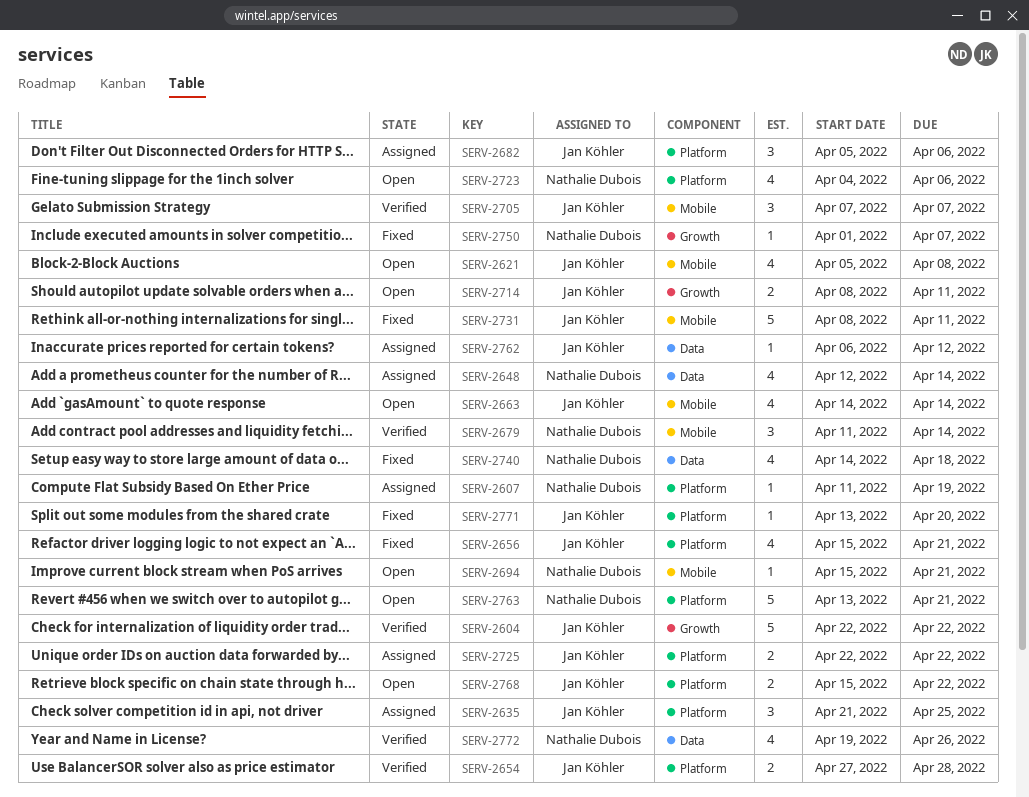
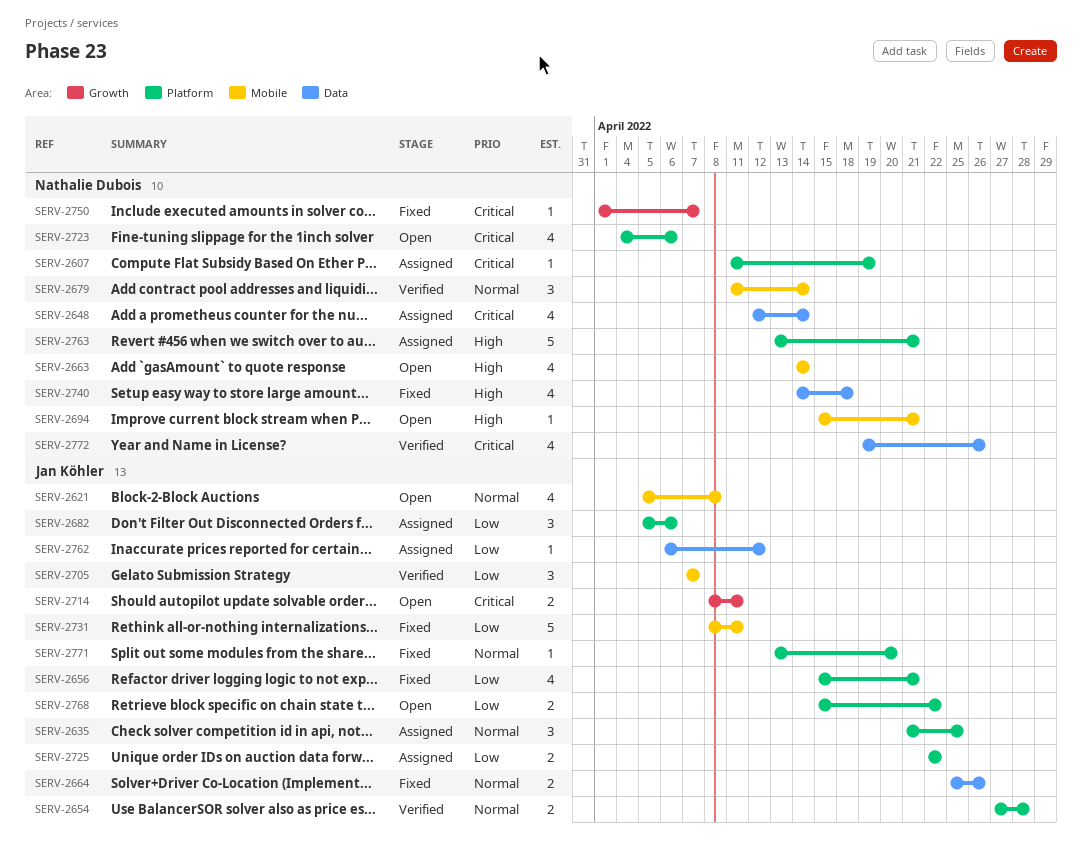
SERV-2604: present -> none
SERV-2663, owner: Jan Köhler -> Nathalie Dubois
SERV-2664: none -> present
SERV-2763, status: Open -> Assigned

